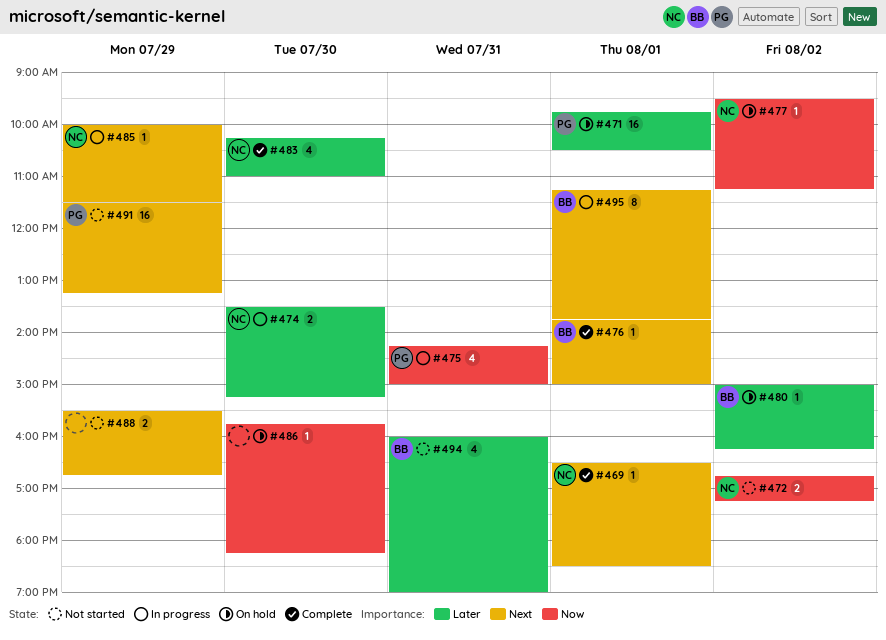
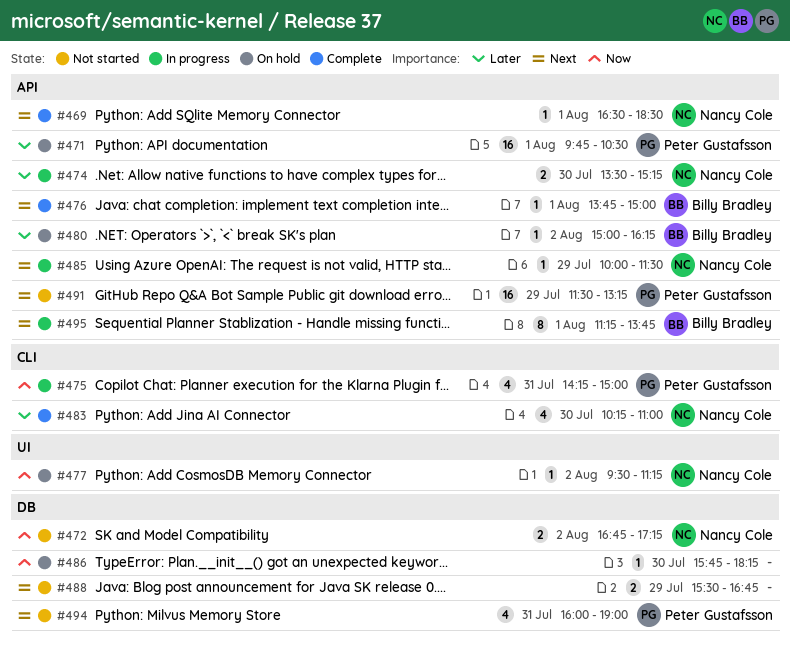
#494, owner: Billy Bradley -> Peter Gustafsson
#494, priority: Later -> Next

